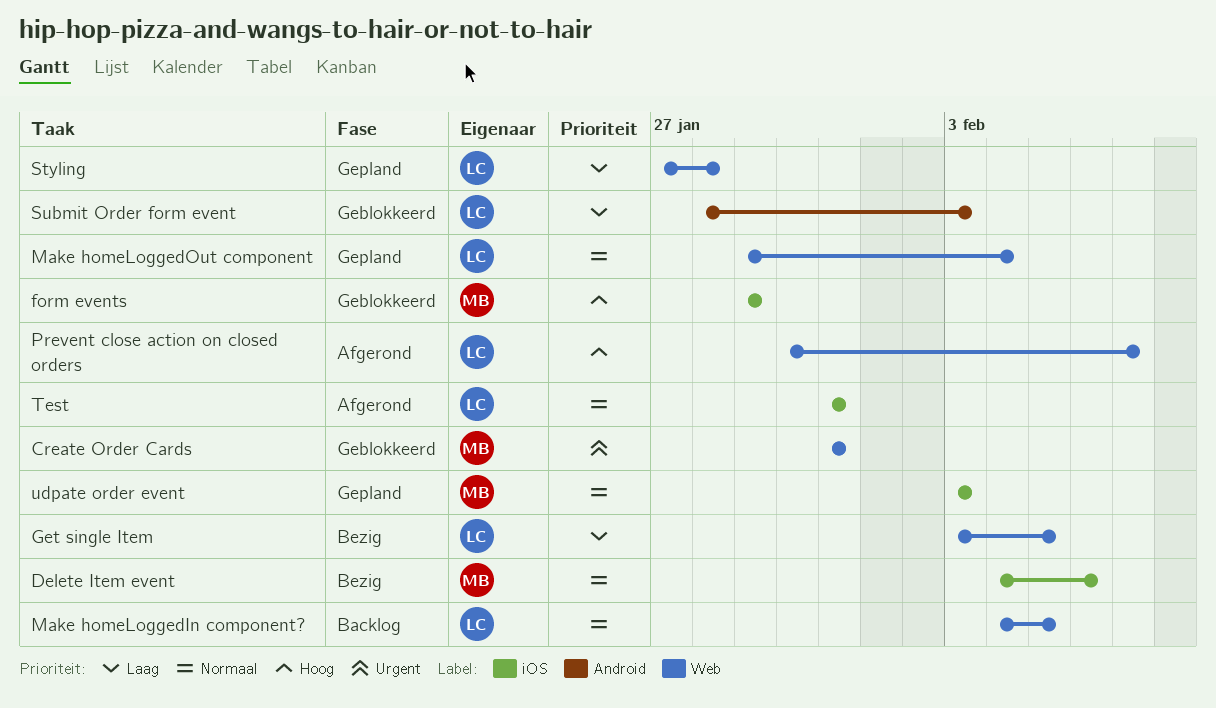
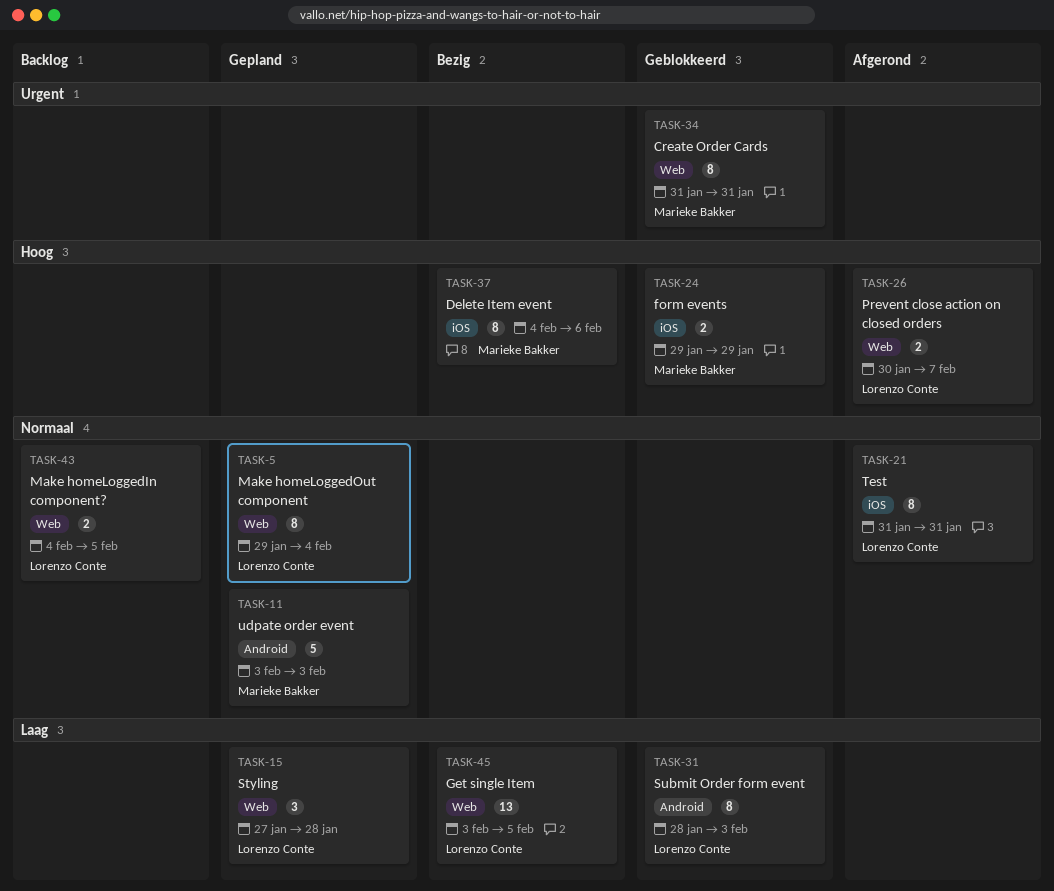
Delete Item event, priority: Normaal -> Hoog
udpate order event, label: iOS -> Android

